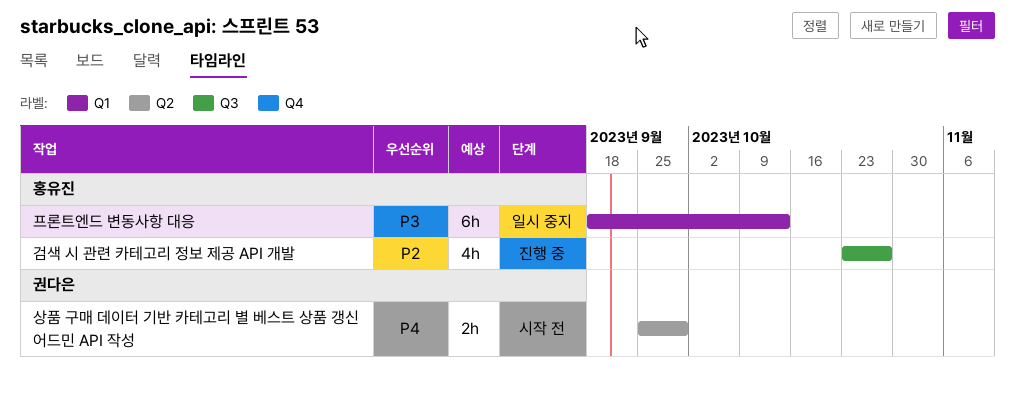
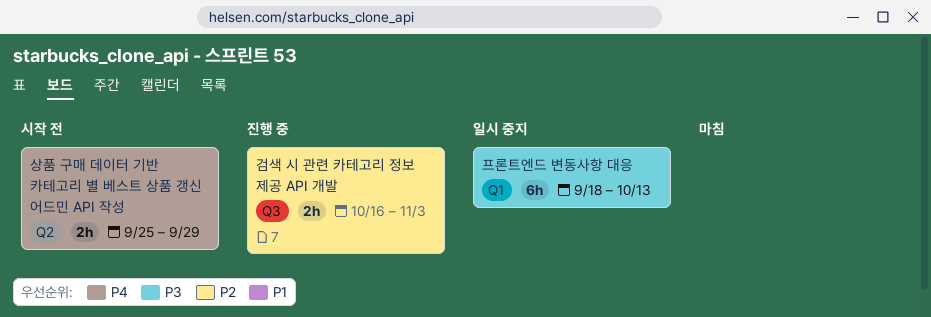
검색 시 관련 카테고리 정보 제공 API 개발, estimate: 4h -> 2h
검색 시 관련 카테고리 정보 제공 API 개발, start: Oct 23 -> Oct 16
검색 시 관련 카테고리 정보 제공 API 개발, due: Oct 27 -> Nov 3

